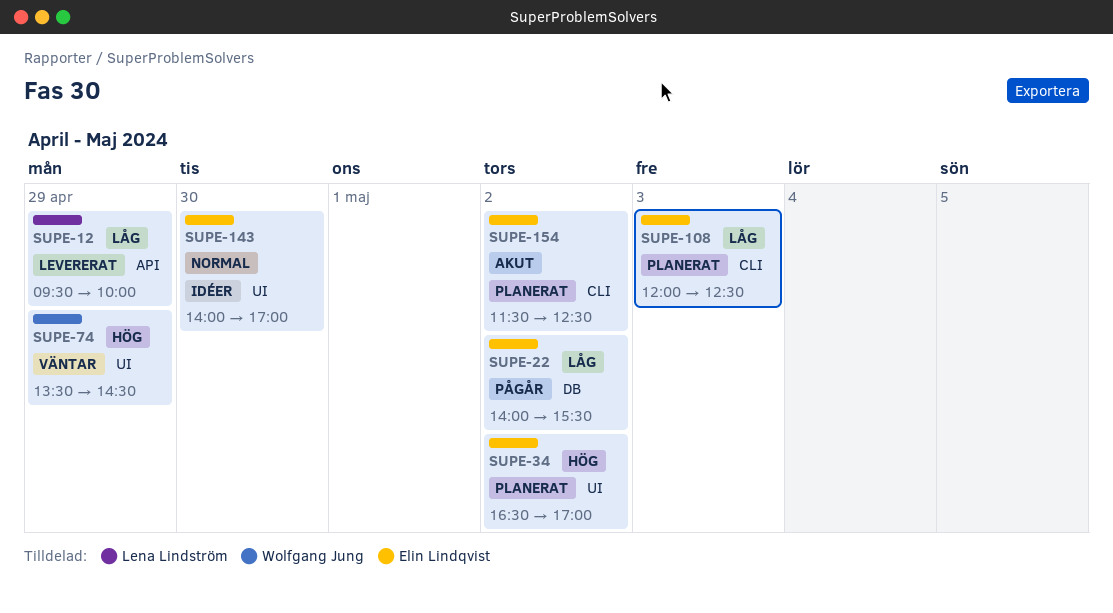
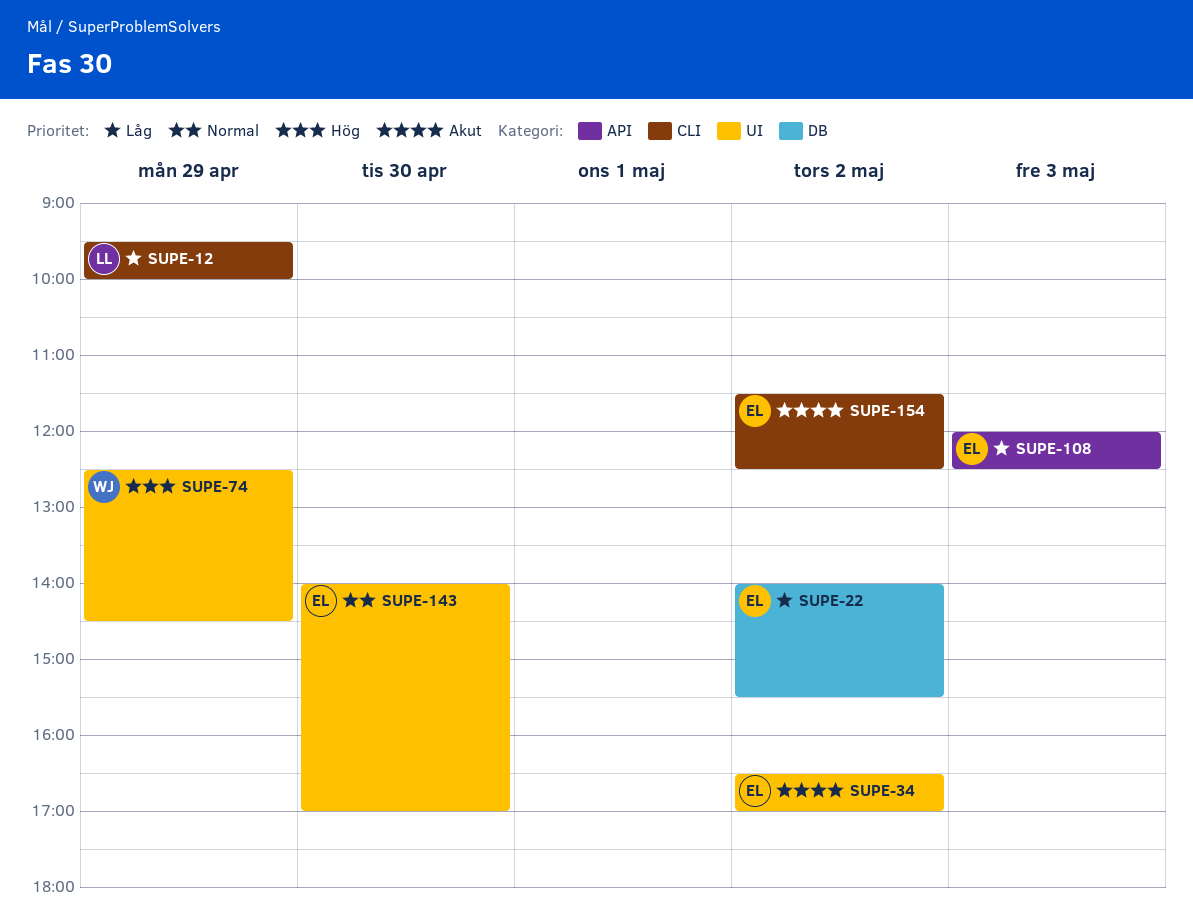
SUPE-12, label: API -> CLI
SUPE-34, priority: Hög -> Akut
SUPE-74, begins: 13:30 -> 12:30
SUPE-108, label: CLI -> API

